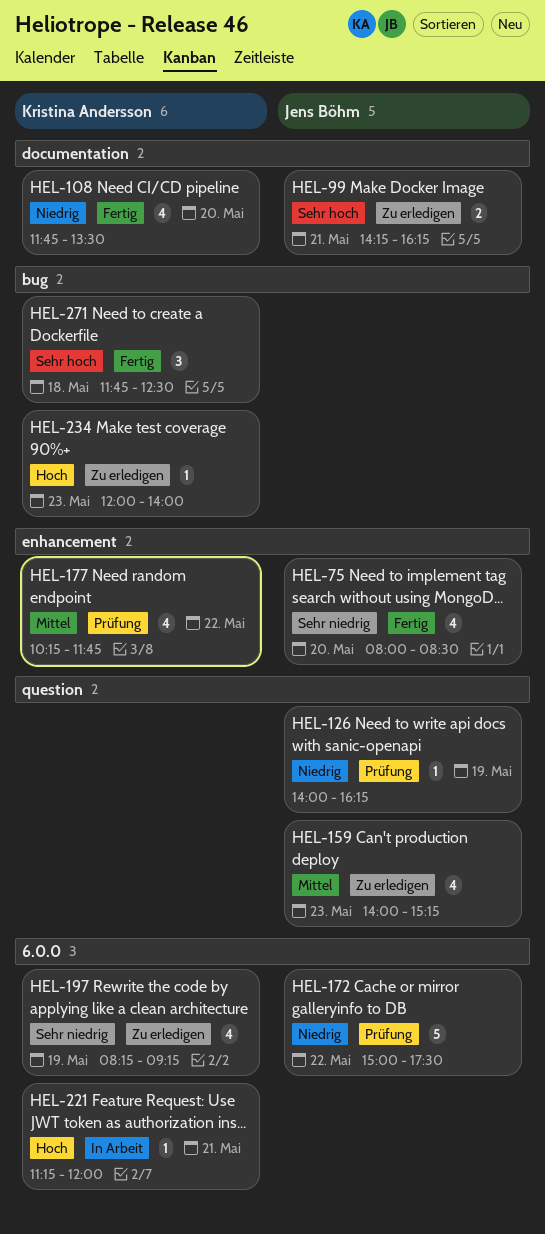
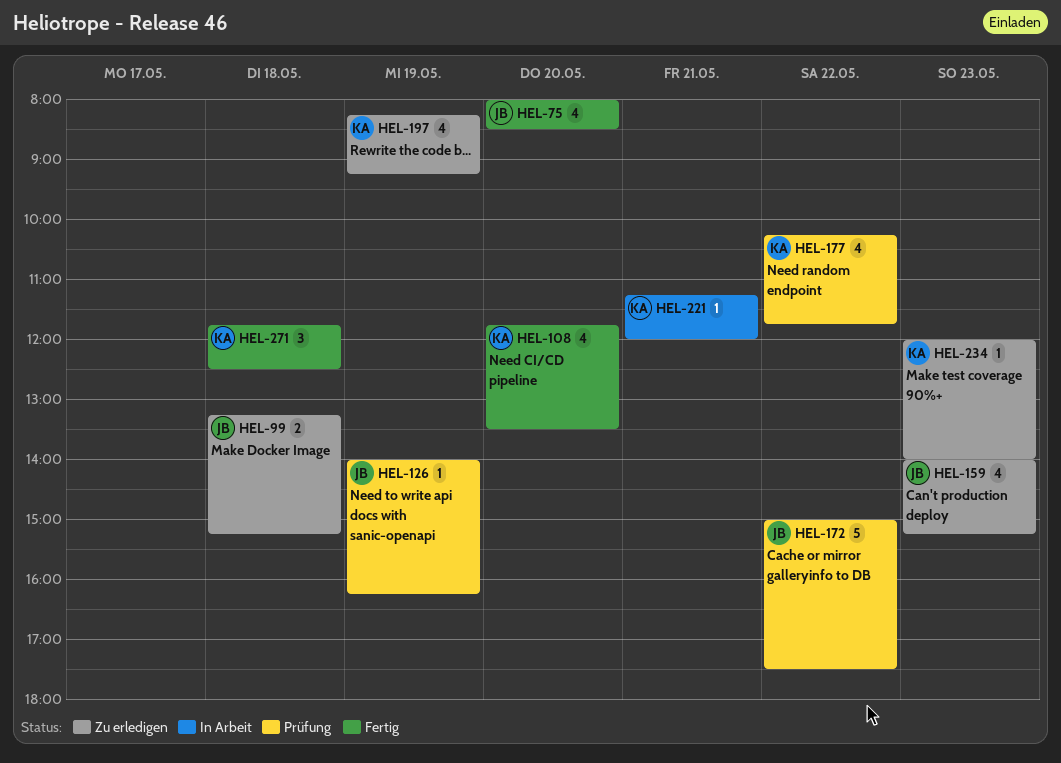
HEL-99, day: May 21 -> May 18
HEL-99, begins: 14:15 -> 13:15
HEL-99, ends: 16:15 -> 15:15

